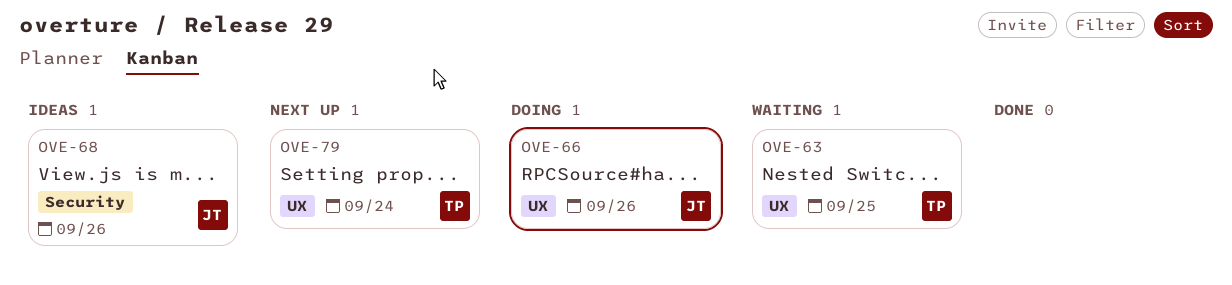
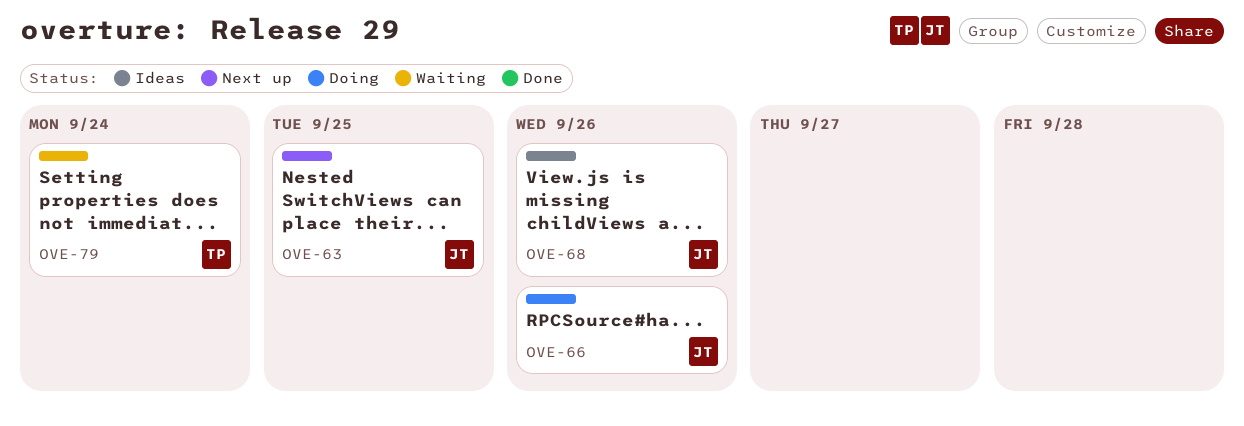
OVE-63, status: Waiting -> Next up
OVE-63, owner: TP -> JT
OVE-79, status: Next up -> Waiting

